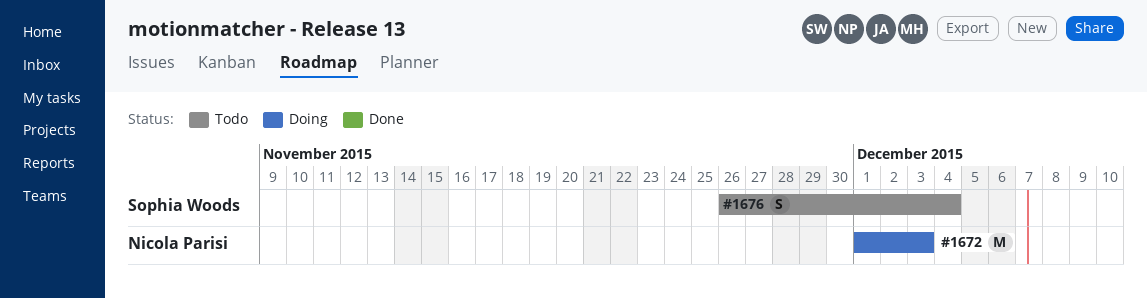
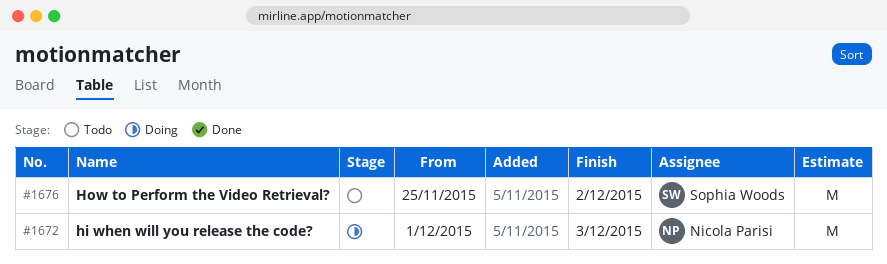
#1676, estimate: S -> M
#1676, start: Nov 26 -> Nov 25
#1676, due: Dec 4 -> Dec 2

